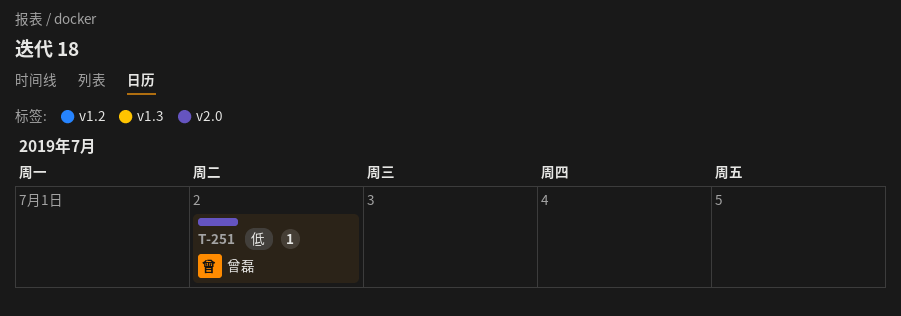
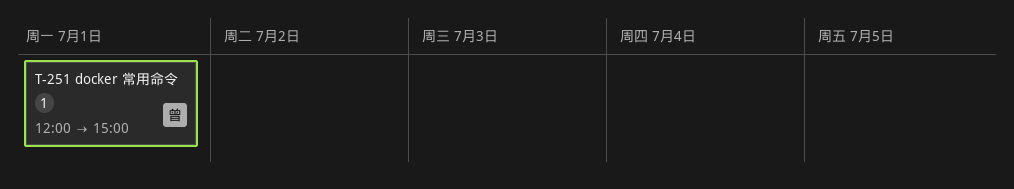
T-251, day: Jul 2 -> Jul 1

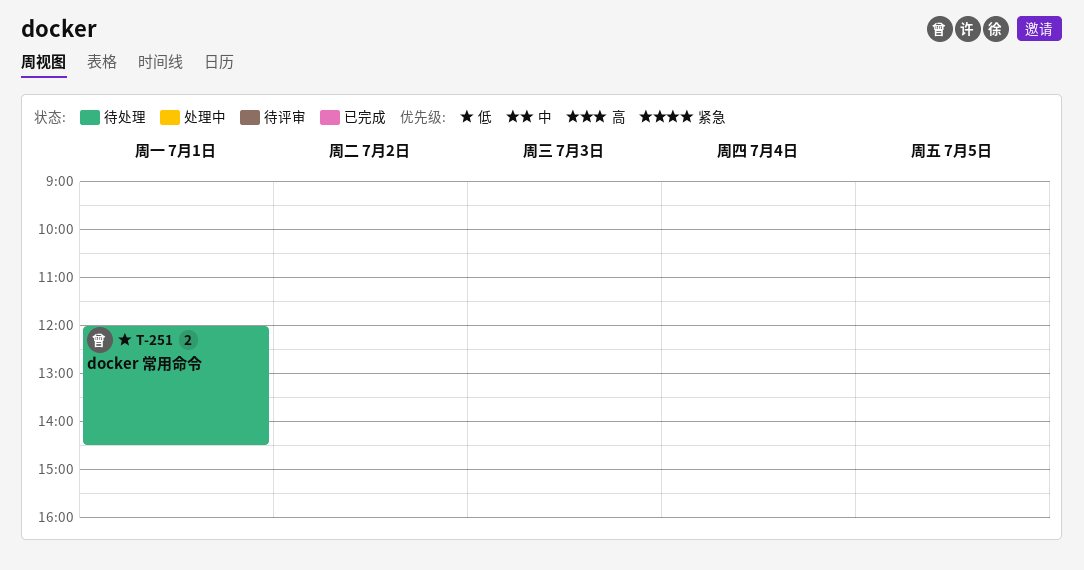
T-251, estimate: 1 -> 2
T-251, ends: 15:00 -> 14:30

